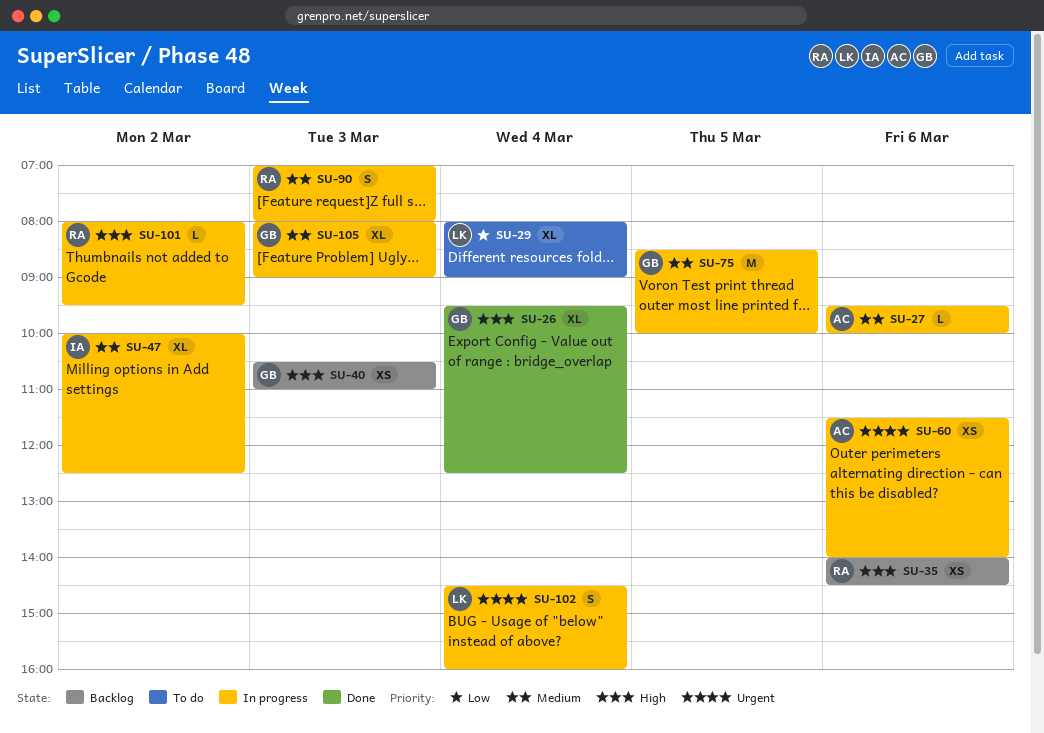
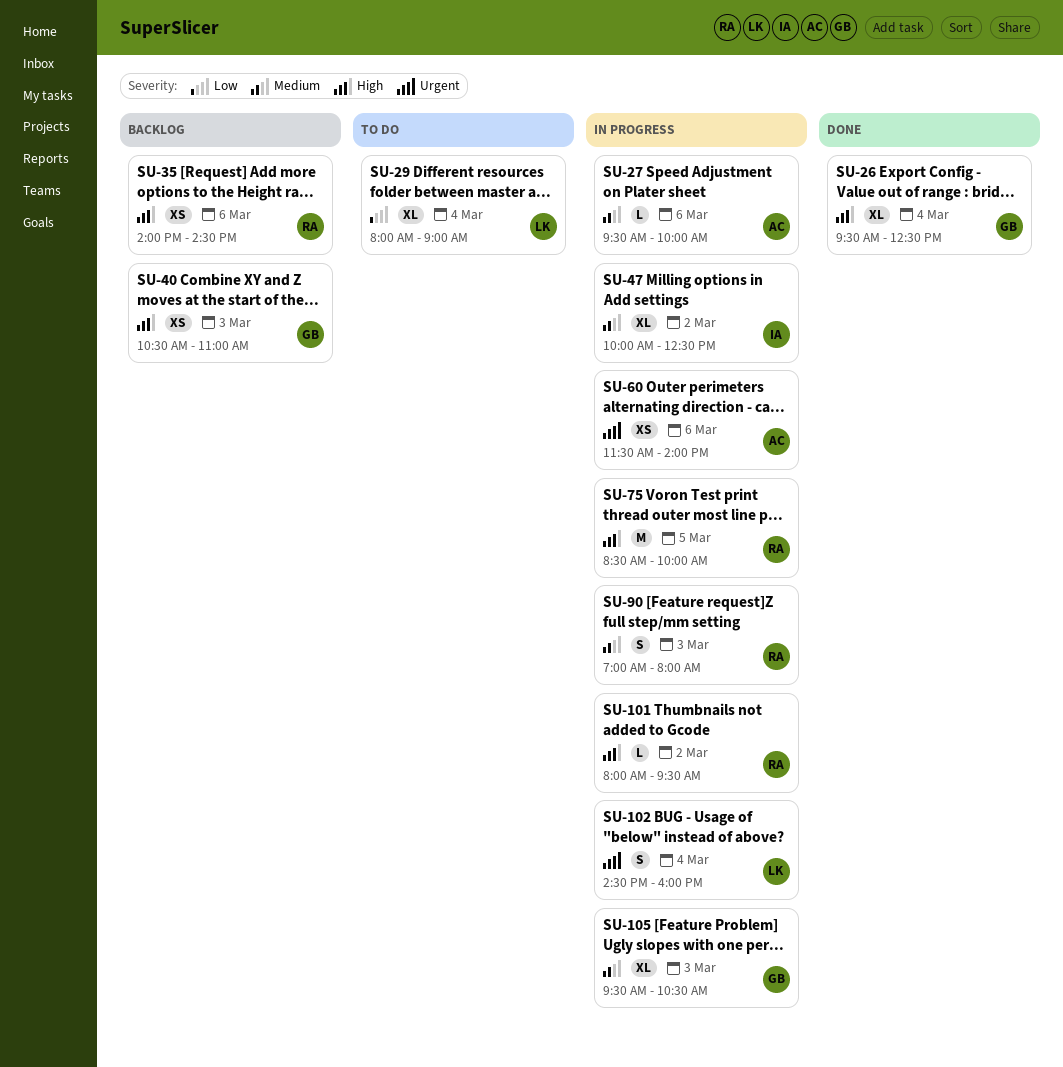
SU-75, owner: GB -> RA
SU-75, priority: Medium -> High
SU-105, begins: 08:00 -> 09:30
SU-105, ends: 09:00 -> 10:30

